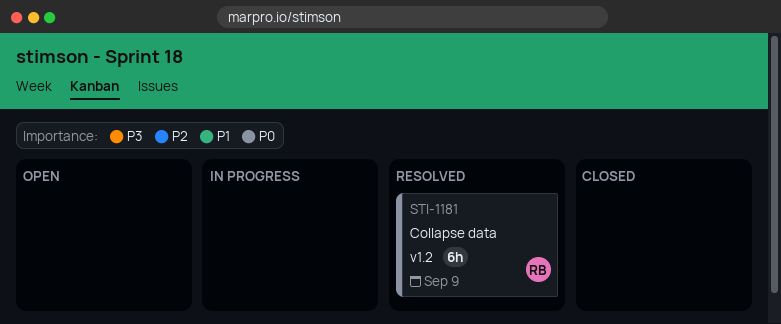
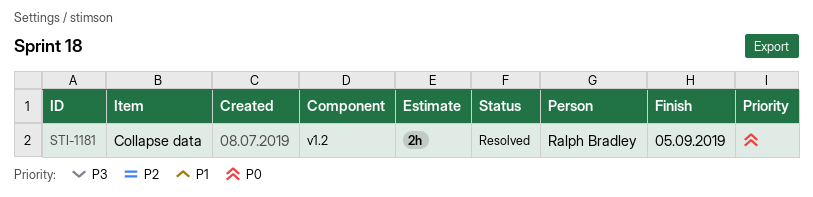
STI-1181, estimate: 6h -> 2h
STI-1181, due: Sep 9 -> Sep 5

